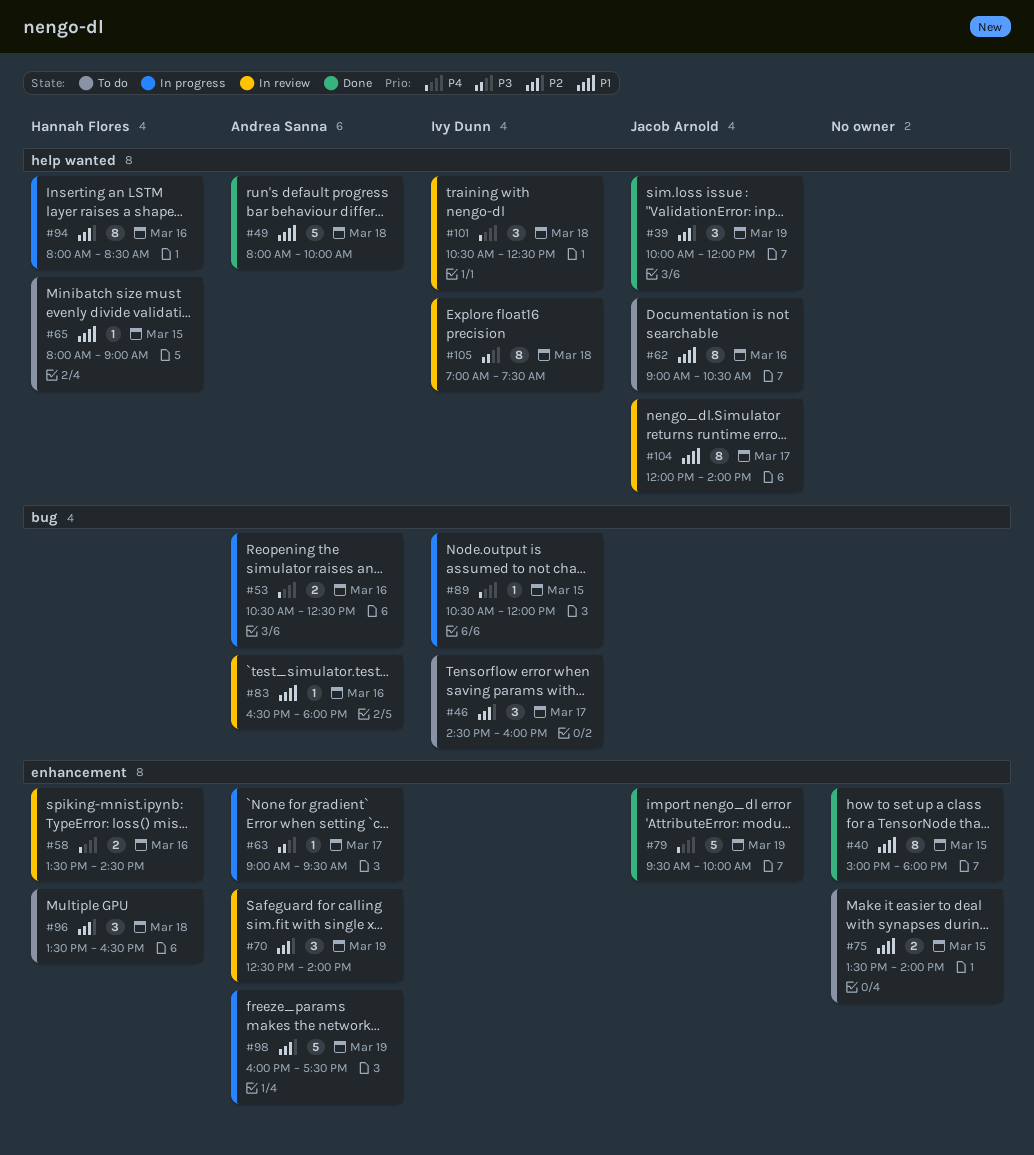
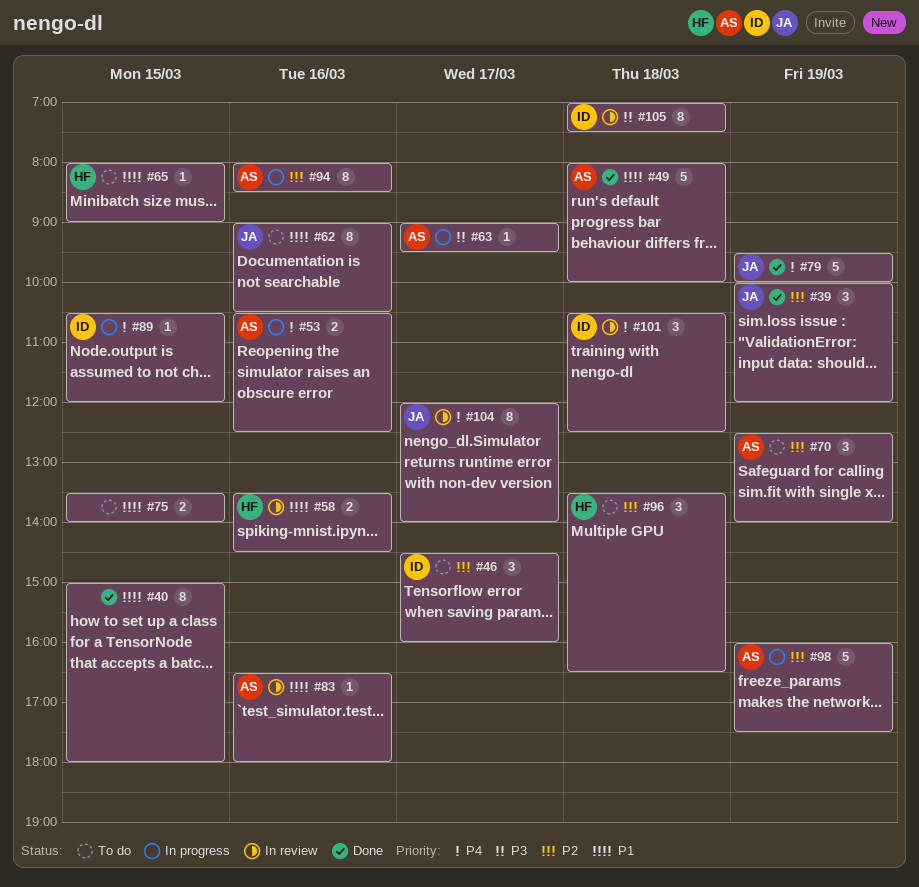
#58, priority: P4 -> P1
#70, status: In review -> To do
#94, owner: Hannah Flores -> Andrea Sanna
#104, priority: P1 -> P4

